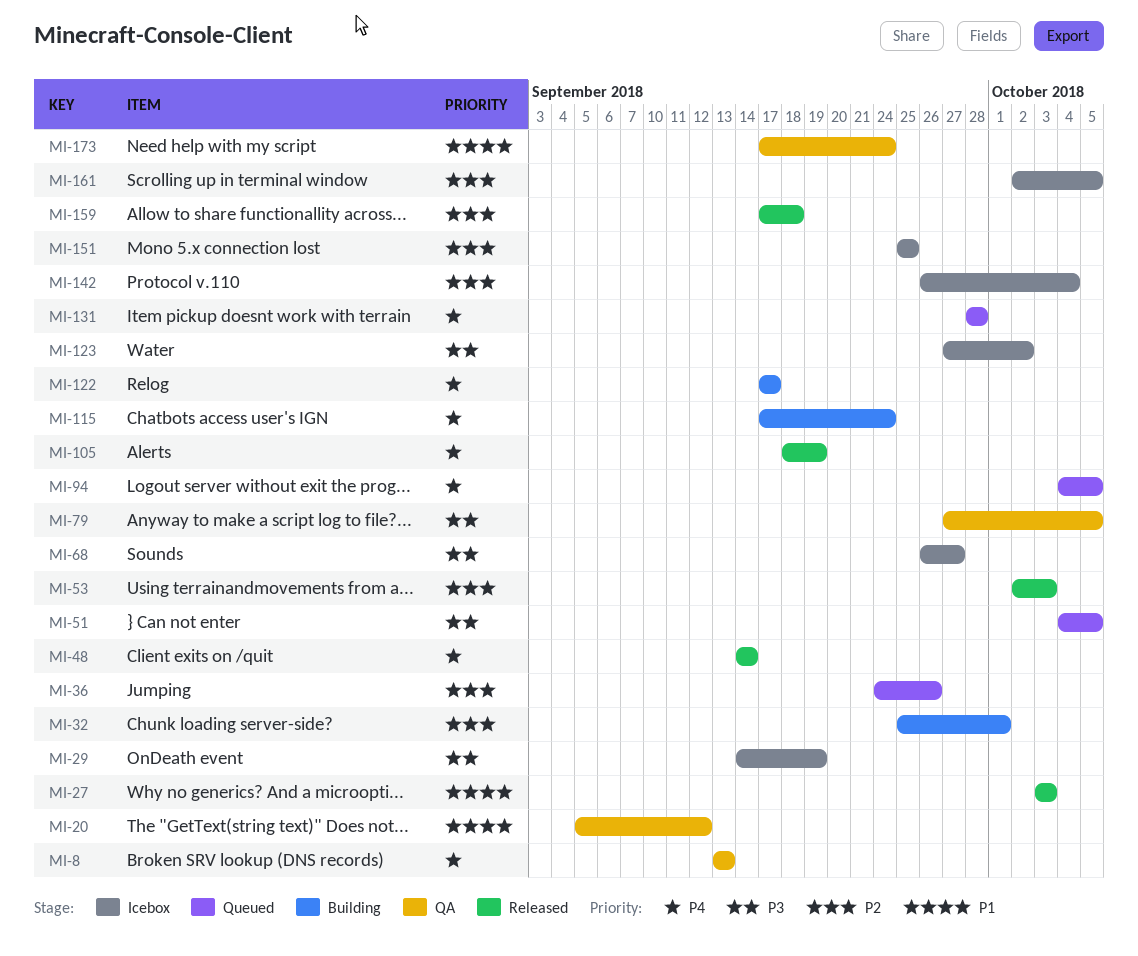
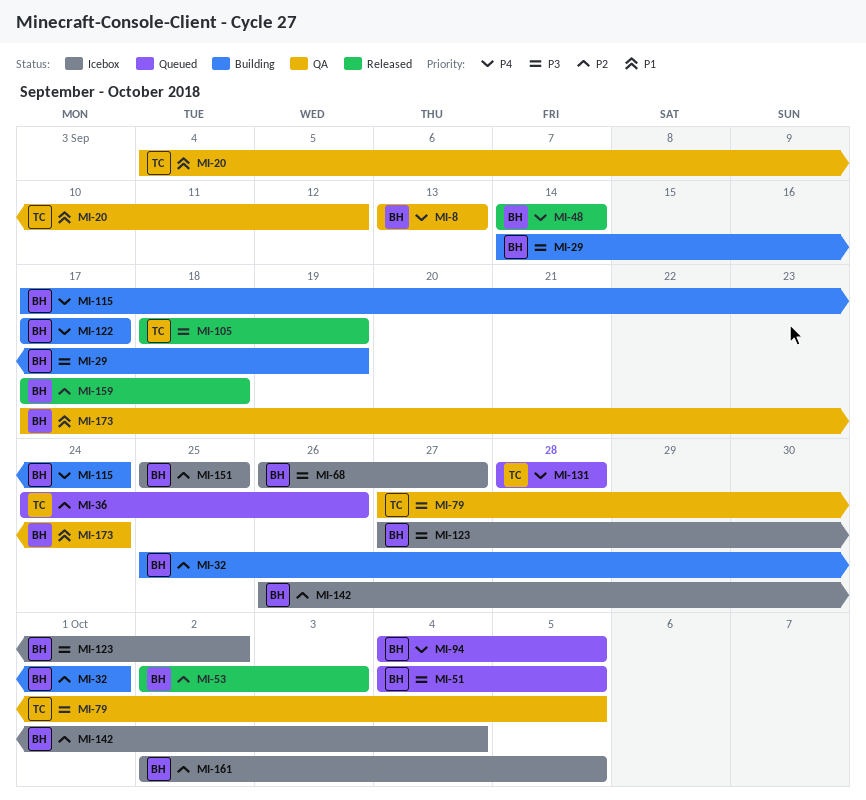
MI-20, start: Sep 5 -> Sep 4
MI-27: present -> none
MI-29, status: Icebox -> Building
MI-105, priority: P4 -> P3

